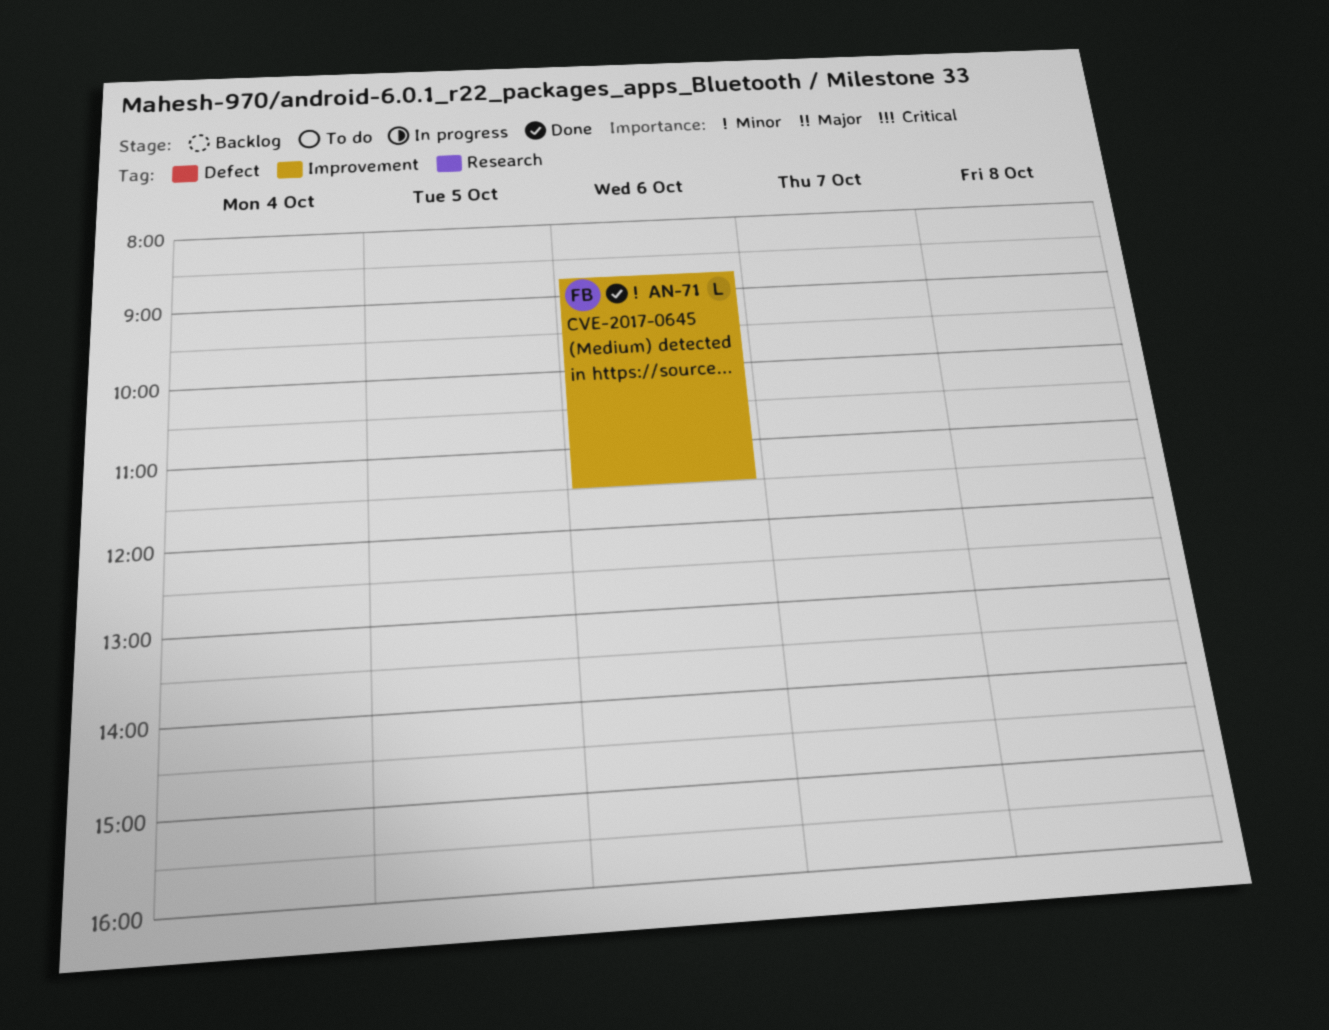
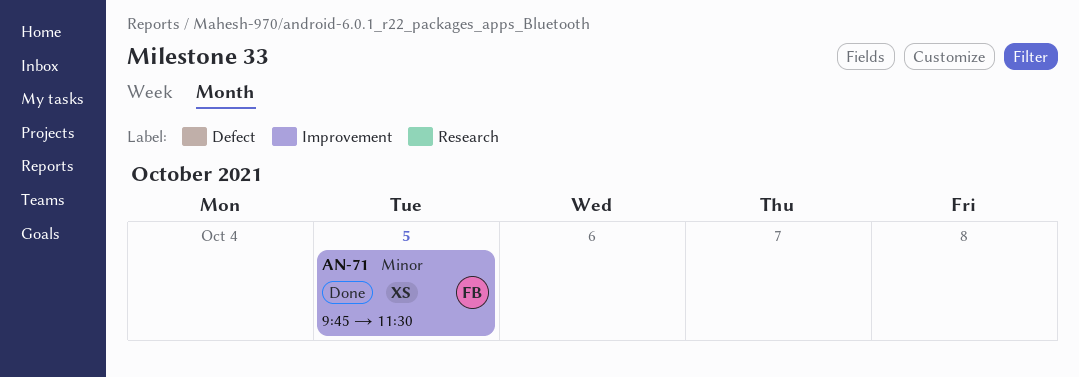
AN-71, estimate: L -> XS
AN-71, day: Oct 6 -> Oct 5
AN-71, begins: 08:45 -> 09:45

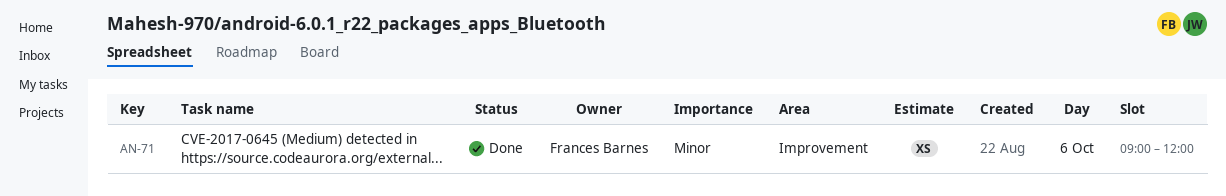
AN-71, day: Oct 5 -> Oct 6
AN-71, begins: 09:45 -> 09:00
AN-71, ends: 11:30 -> 12:00

